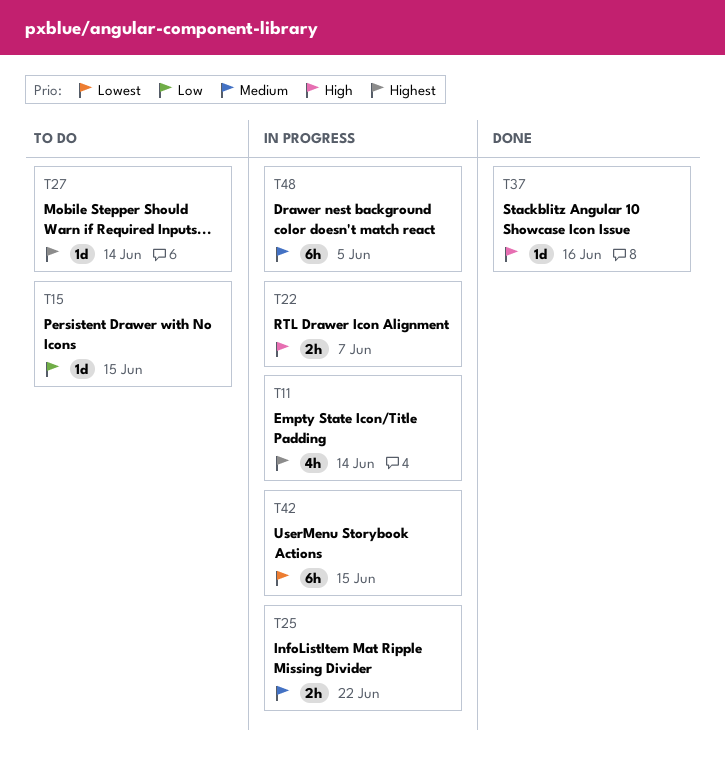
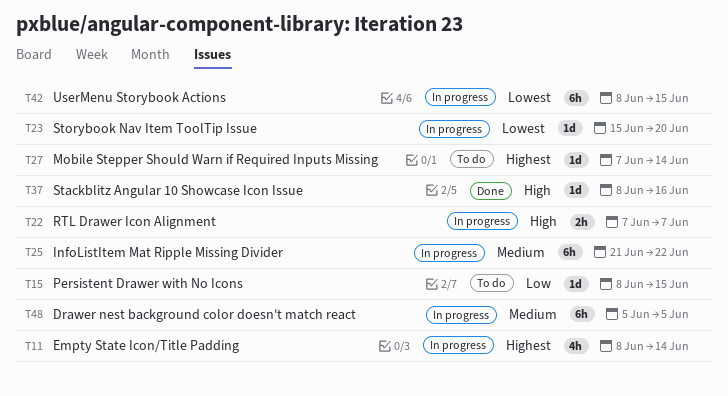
T23: none -> present
T25, estimate: 2h -> 6h

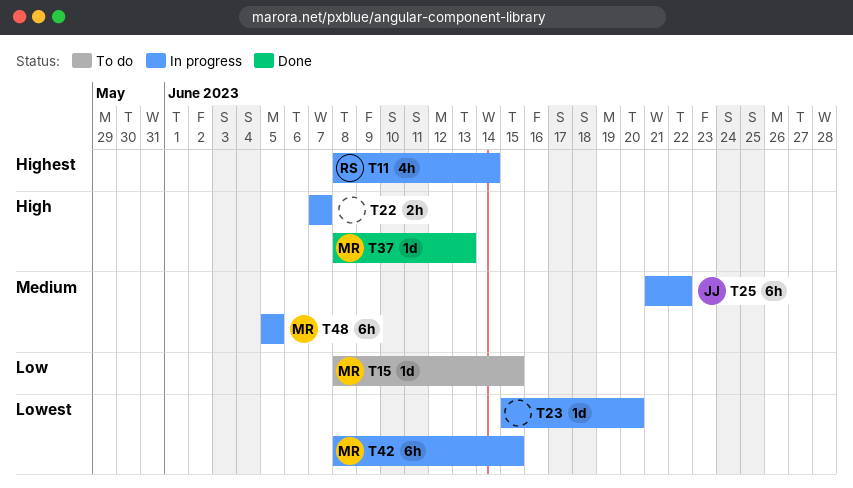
T27: present -> none
T37, due: Jun 16 -> Jun 13

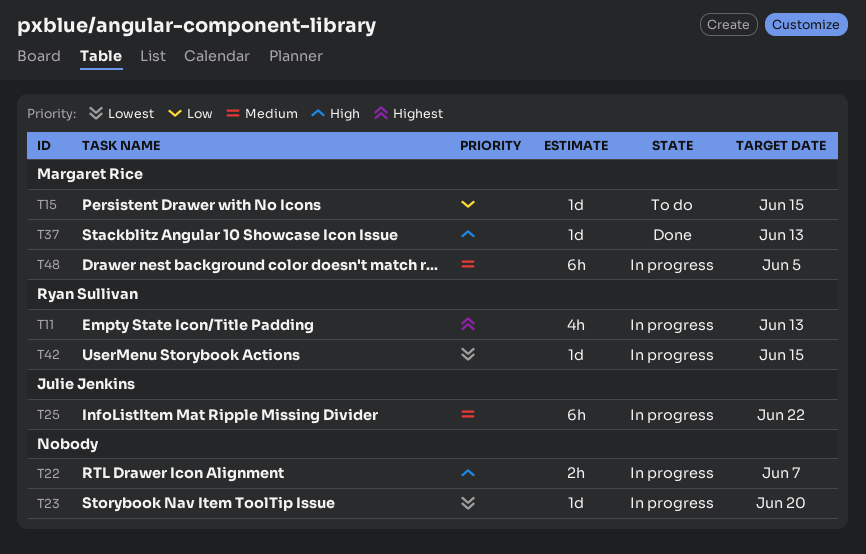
T11, due: Jun 14 -> Jun 13
T42, owner: Margaret Rice -> Ryan Sullivan
T42, estimate: 6h -> 1d

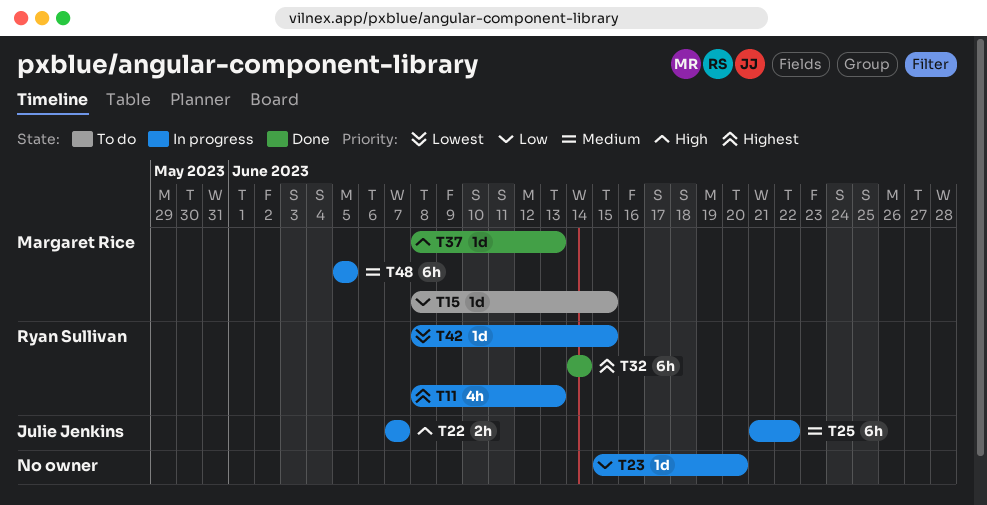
T22, owner: none -> Julie Jenkins
T23, priority: Lowest -> Low
T32: none -> present

